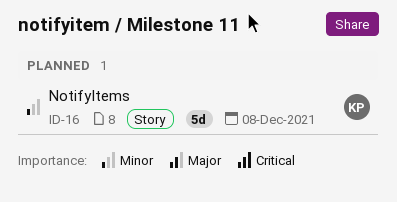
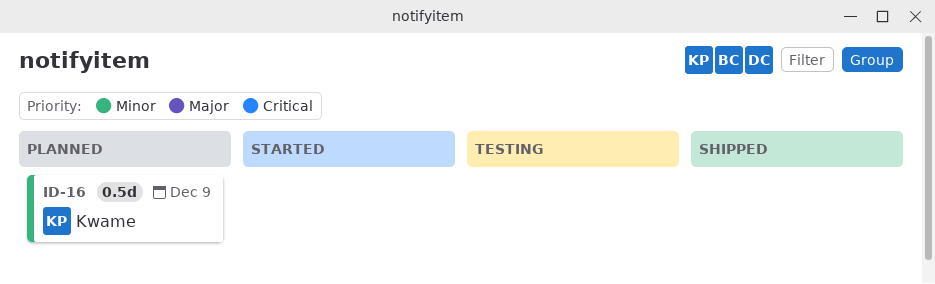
ID-16, estimate: 5d -> 0.5d
ID-16, due: Dec 8 -> Dec 9

